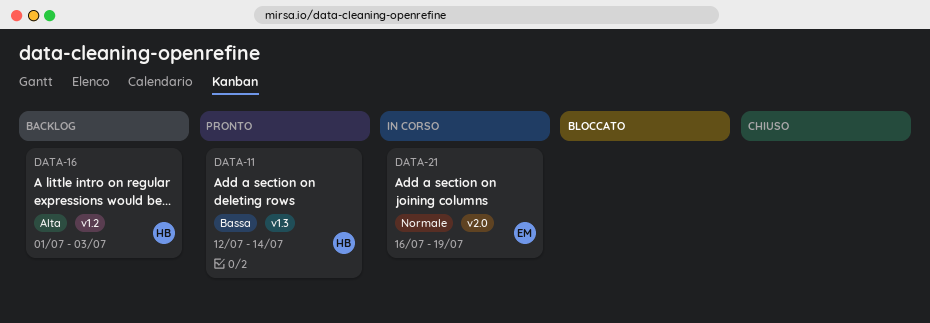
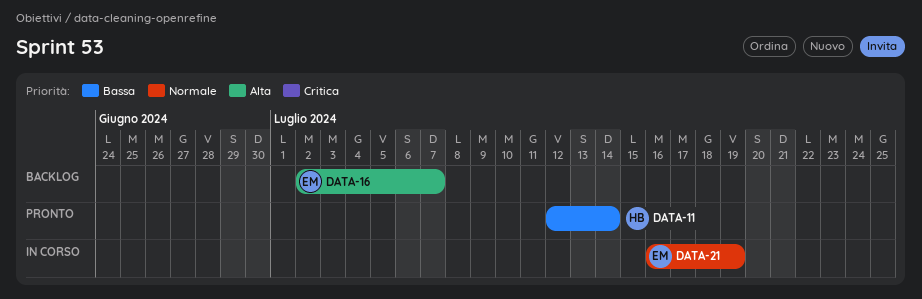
DATA-16, owner: HB -> EM
DATA-16, start: Jul 1 -> Jul 2
DATA-16, due: Jul 3 -> Jul 7

